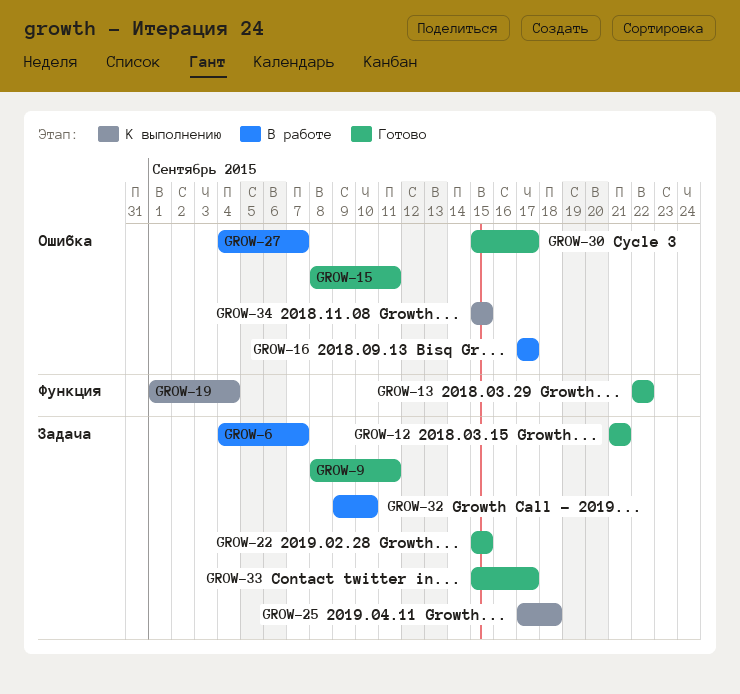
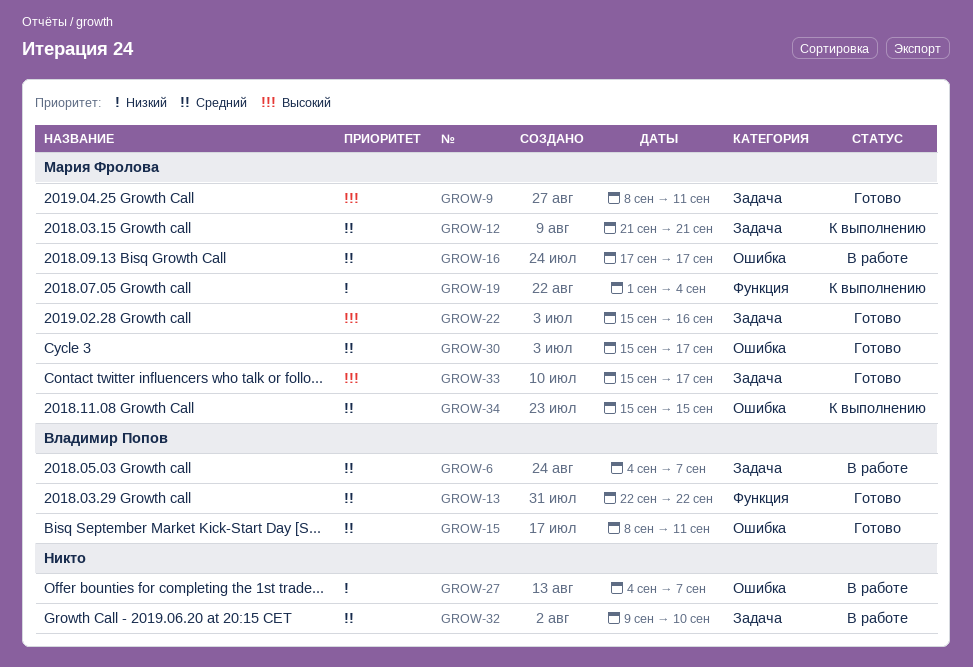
GROW-12, status: Готово -> К выполнению
GROW-22, due: Sep 15 -> Sep 16
GROW-25: present -> none

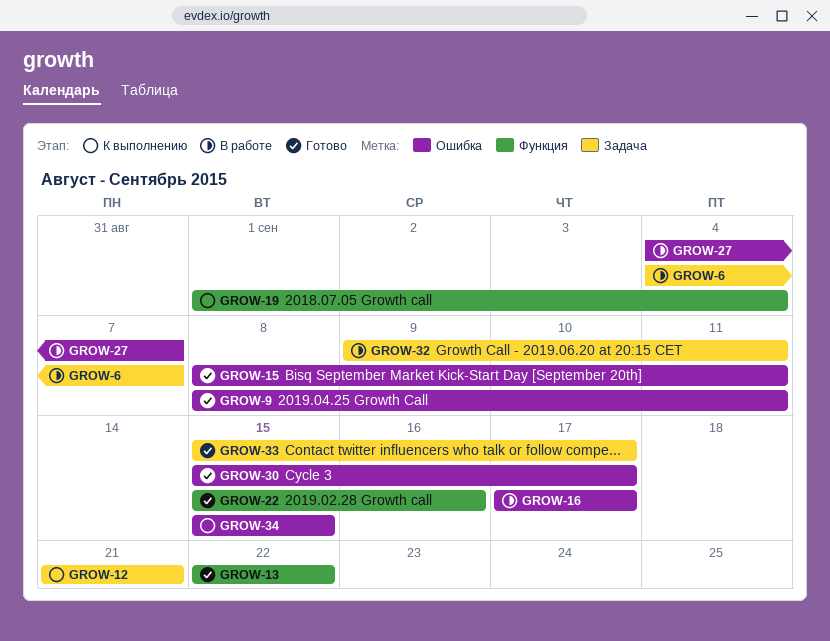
GROW-9, label: Задача -> Ошибка
GROW-22, label: Задача -> Функция
GROW-32, due: Sep 10 -> Sep 11

